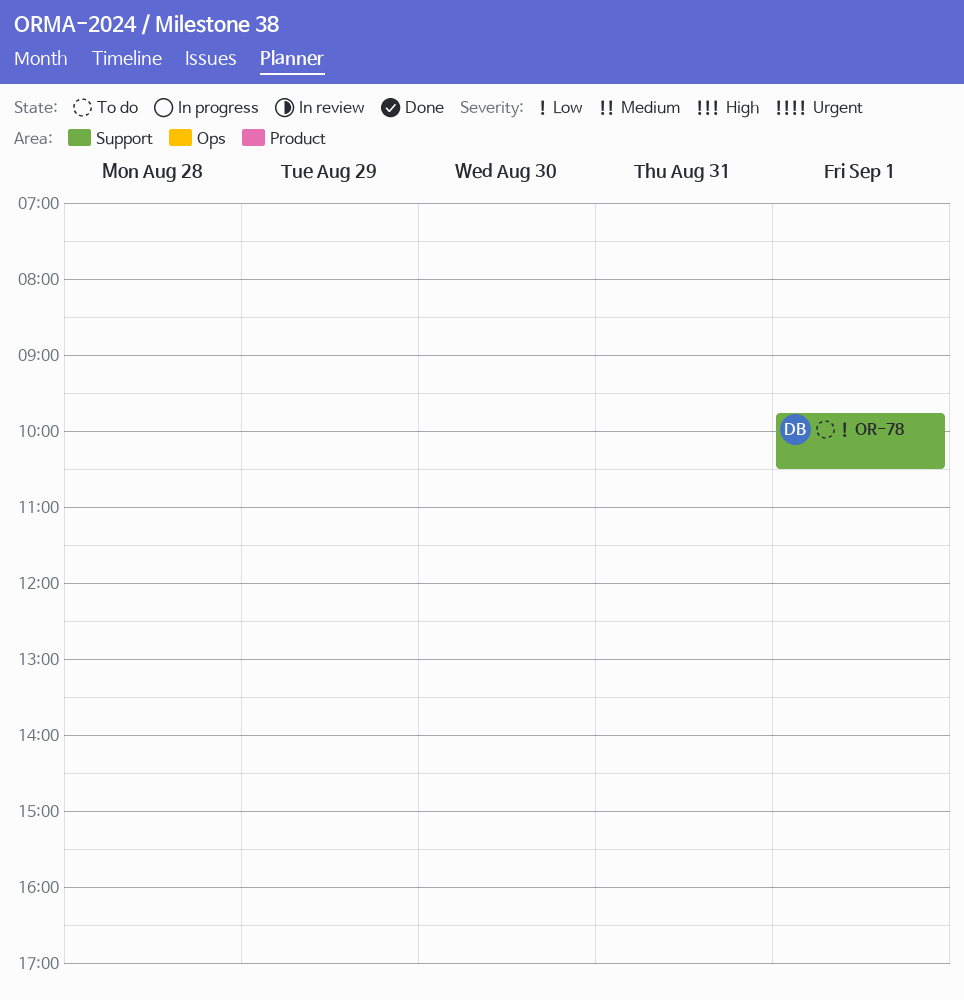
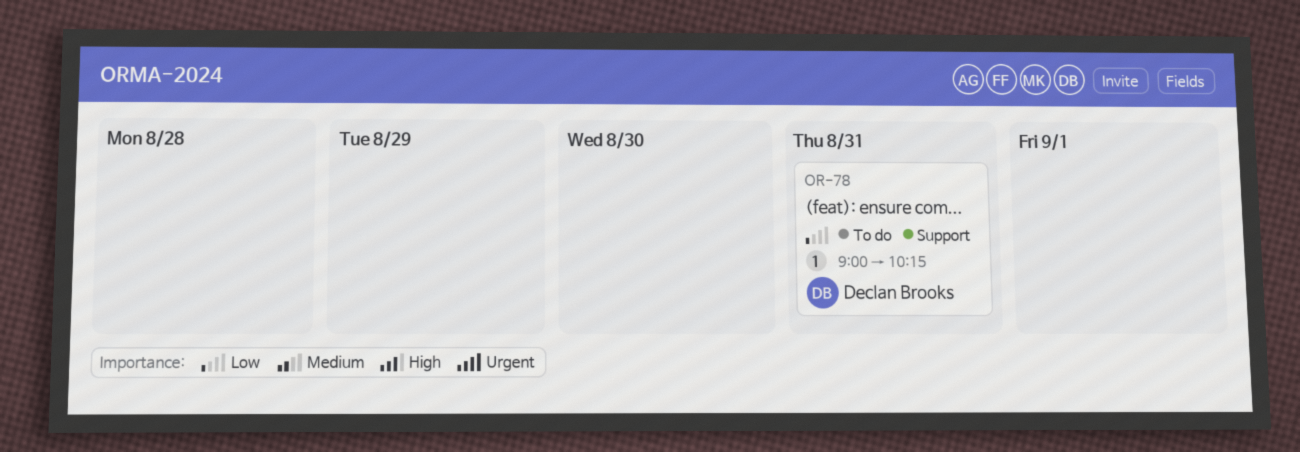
OR-78, day: Sep 1 -> Aug 31
OR-78, begins: 09:45 -> 09:00
OR-78, ends: 10:30 -> 10:15

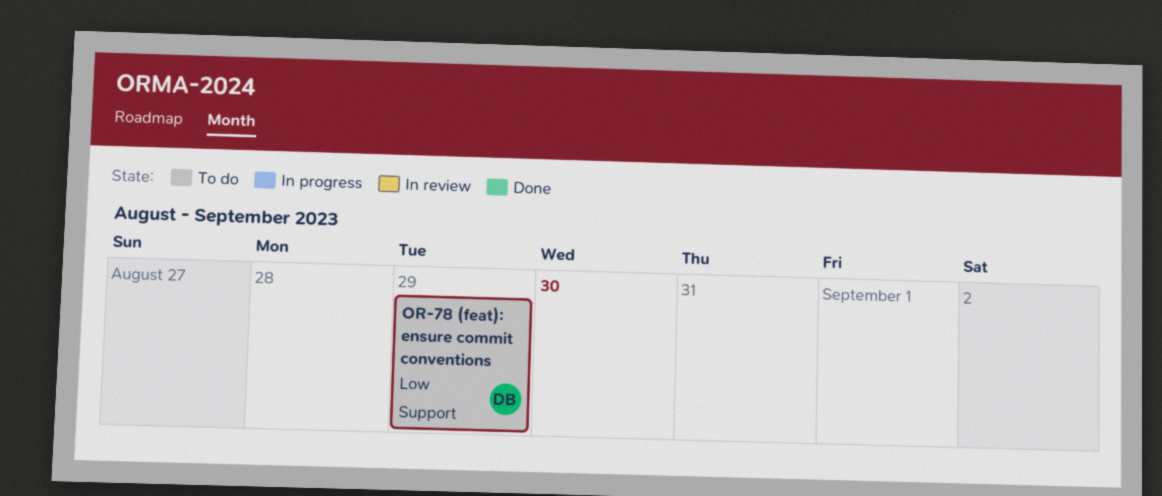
OR-78, day: Aug 31 -> Aug 29

